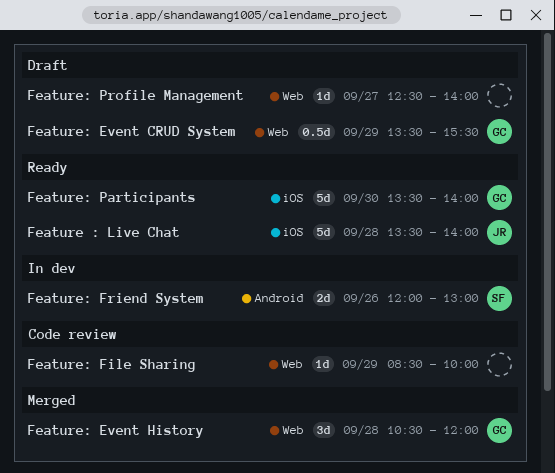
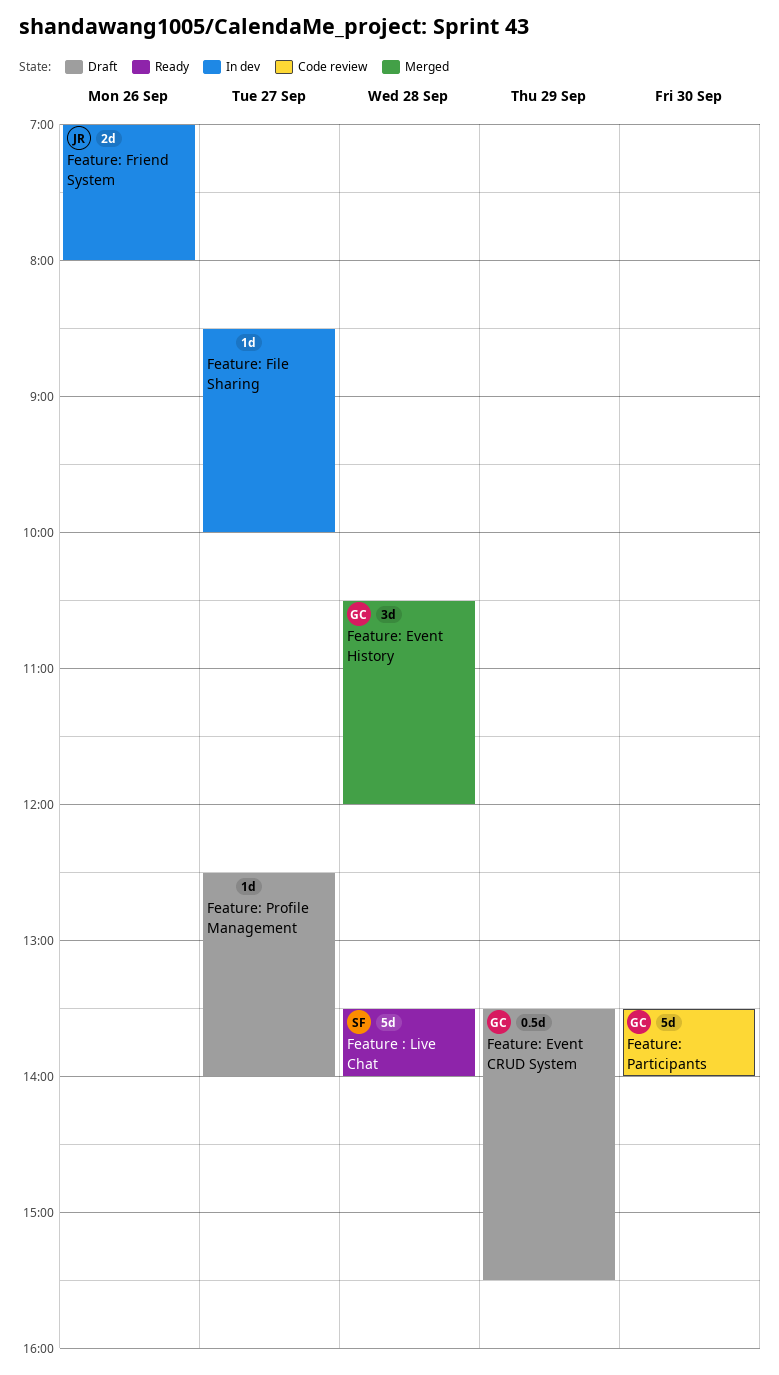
Feature : Live Chat, owner: JR -> SF
Feature: File Sharing, status: Code review -> In dev
Feature: File Sharing, day: Sep 29 -> Sep 27
Feature: Friend System, owner: SF -> JR
Feature: Friend System, begins: 12:00 -> 07:00
Feature: Friend System, ends: 13:00 -> 08:00
Feature: Participants, status: Ready -> Code review

